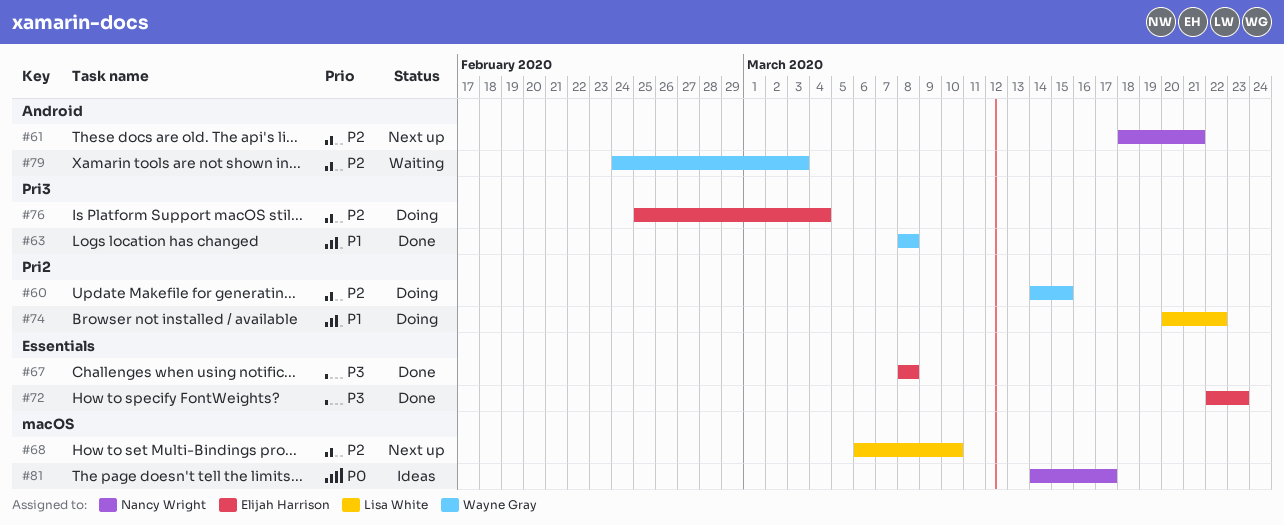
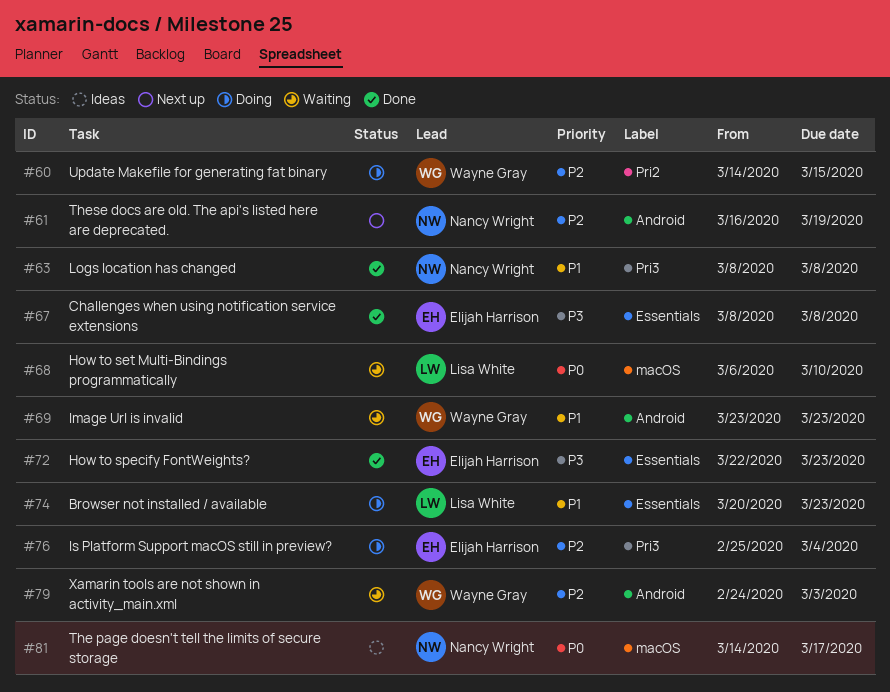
#61, start: Mar 18 -> Mar 16
#61, due: Mar 21 -> Mar 19
#63, owner: Wayne Gray -> Nancy Wright
#68, status: Next up -> Waiting
#68, priority: P2 -> P0
#69: none -> present
#74, label: Pri2 -> Essentials
#74, due: Mar 22 -> Mar 23

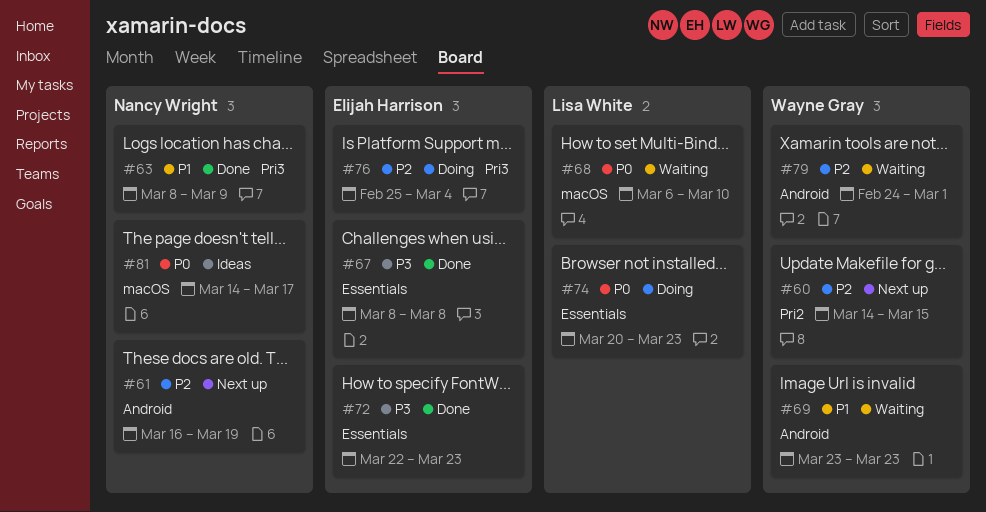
#60, status: Doing -> Next up
#63, due: Mar 8 -> Mar 9
#74, priority: P1 -> P0
#79, due: Mar 3 -> Mar 1

